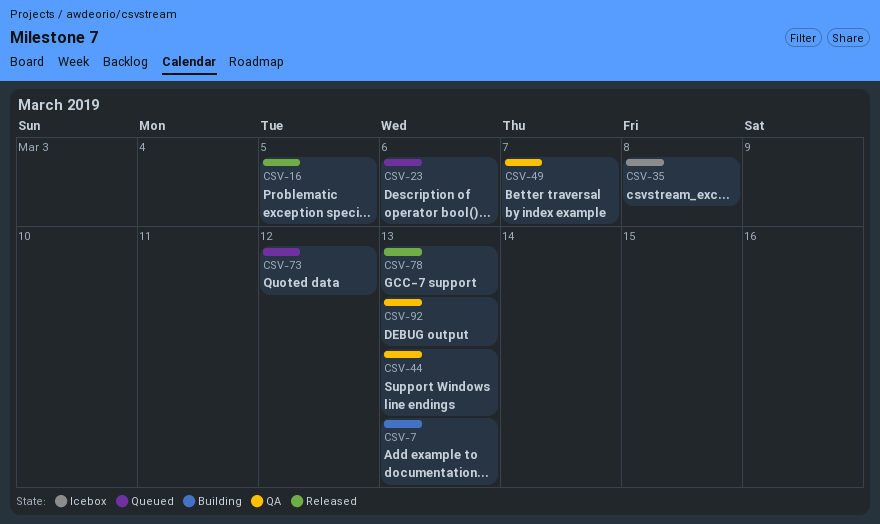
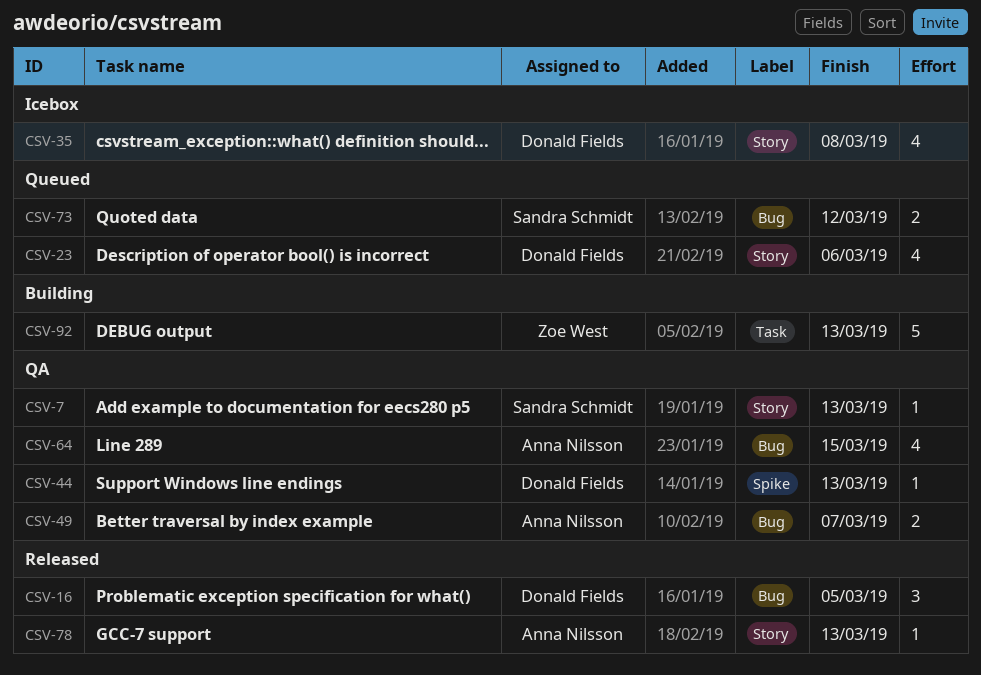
CSV-7, status: Building -> QA
CSV-64: none -> present
CSV-92, status: QA -> Building

